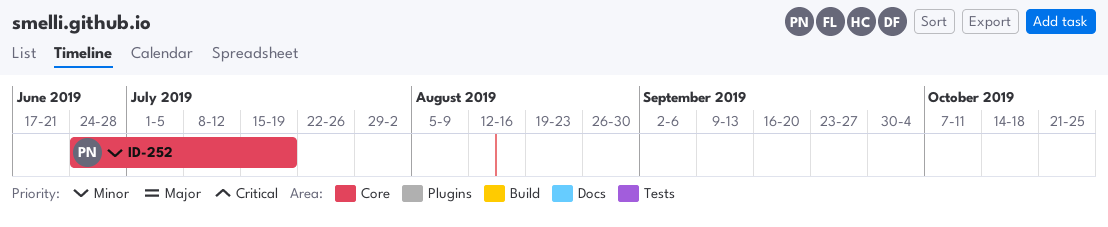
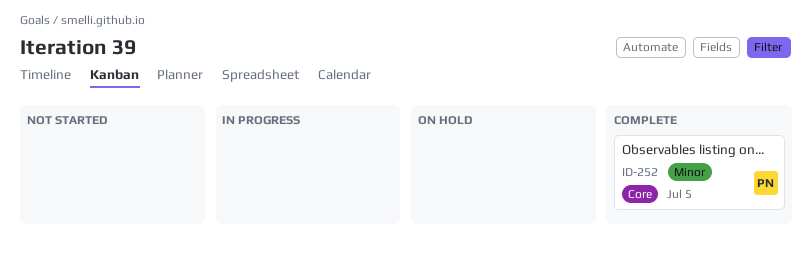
ID-252, due: Jul 19 -> Jul 5

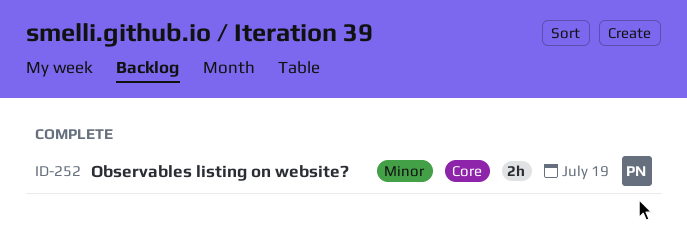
ID-252, due: Jul 5 -> Jul 19

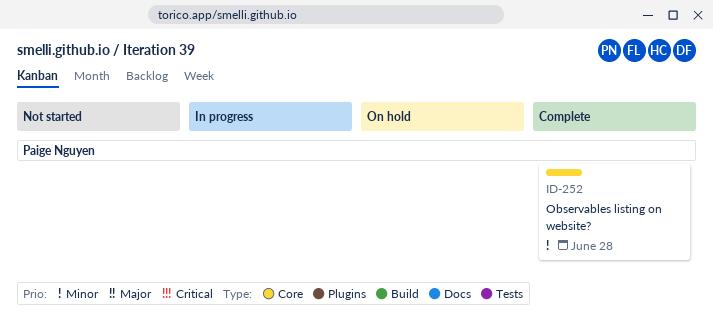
ID-252, due: Jul 19 -> Jun 28

